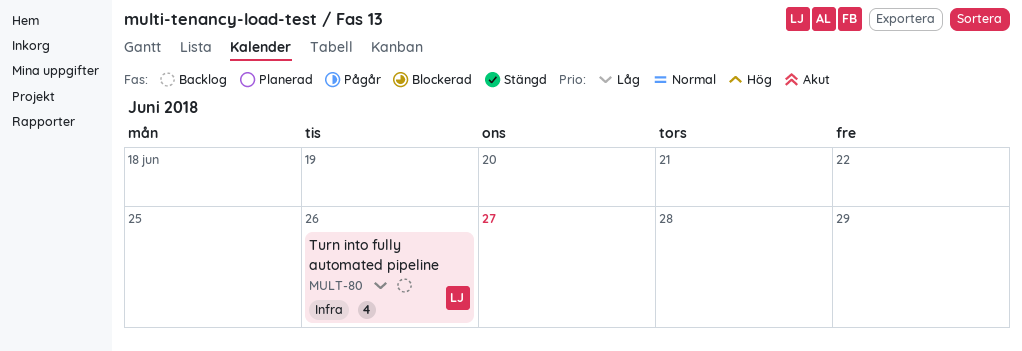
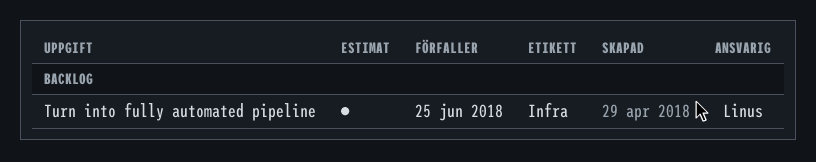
Turn into fully automated pipeline, estimate: 4 -> 1
Turn into fully automated pipeline, due: Jun 26 -> Jun 25

